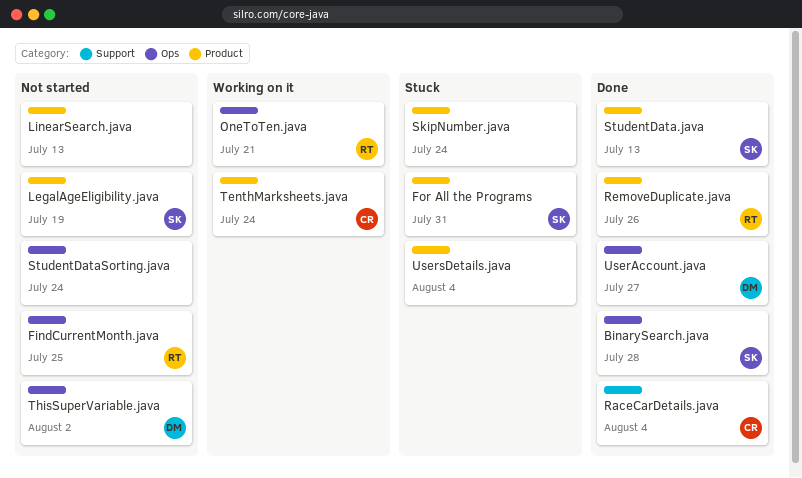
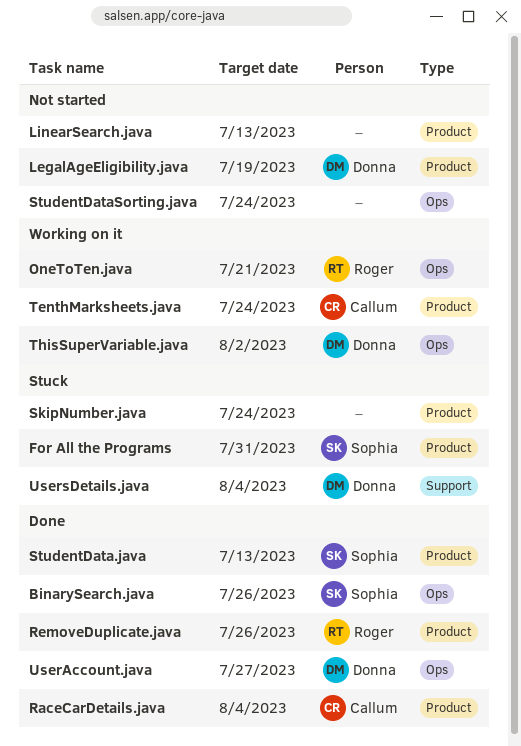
BinarySearch.java, due: Jul 28 -> Jul 26
FindCurrentMonth.java: present -> none
LegalAgeEligibility.java, owner: Sophia -> Donna
RaceCarDetails.java, label: Support -> Product
ThisSuperVariable.java, status: Not started -> Working on it
UsersDetails.java, owner: none -> Donna
UsersDetails.java, label: Product -> Support

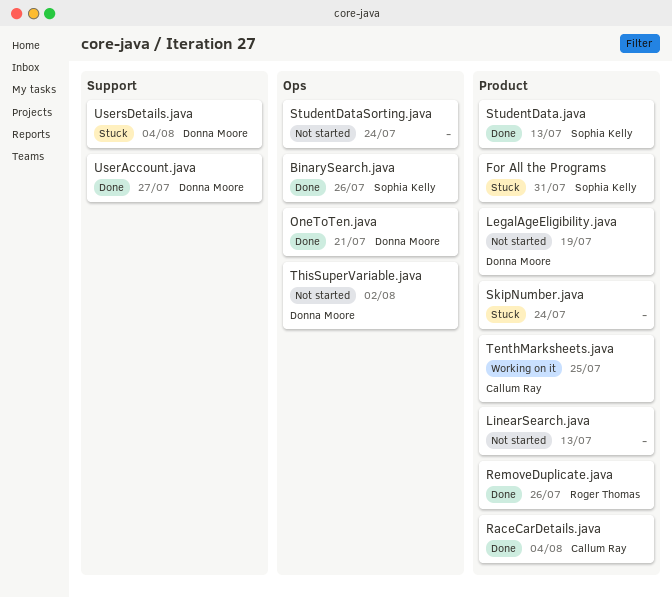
OneToTen.java, status: Working on it -> Done
OneToTen.java, owner: Roger Thomas -> Donna Moore
TenthMarksheets.java, due: Jul 24 -> Jul 25
ThisSuperVariable.java, status: Working on it -> Not started
UserAccount.java, label: Ops -> Support

